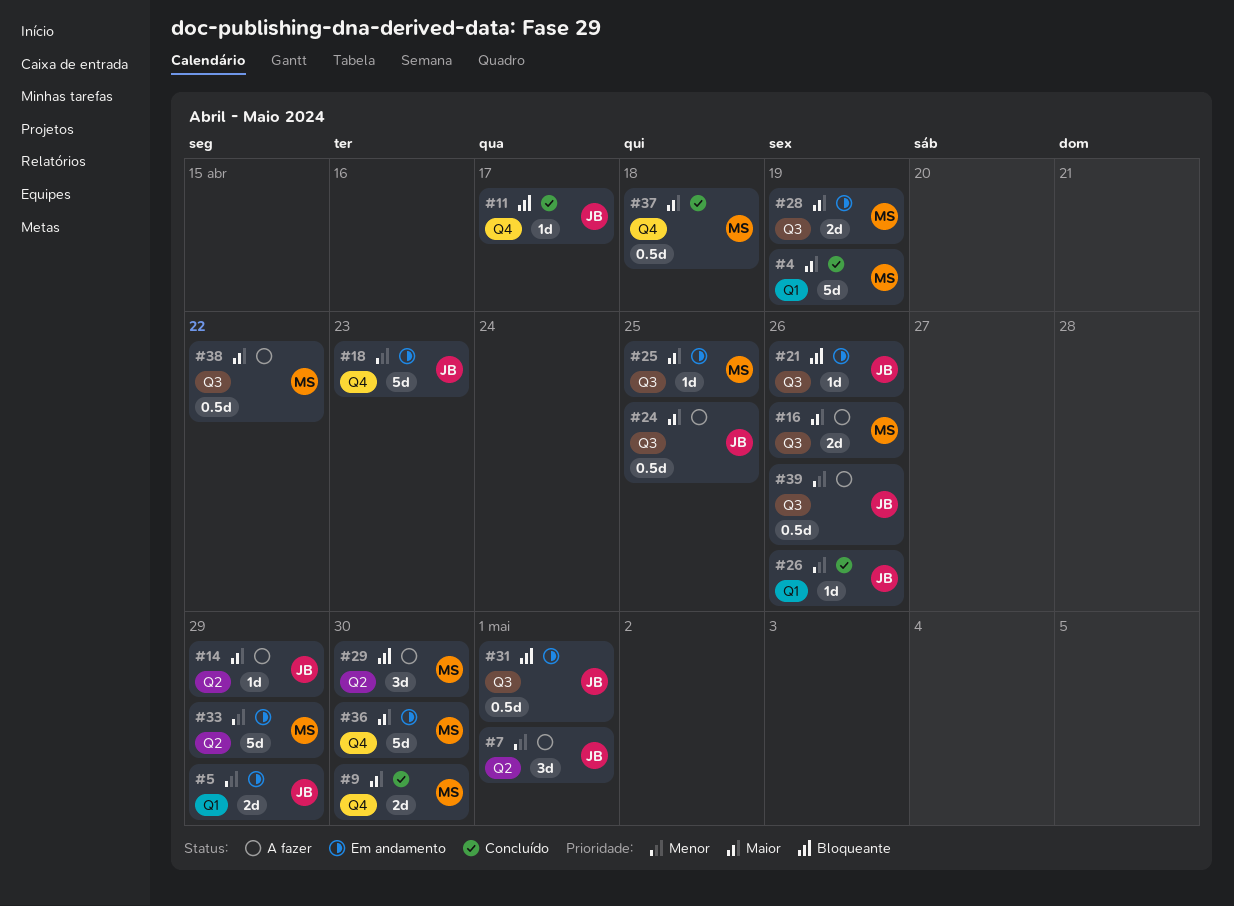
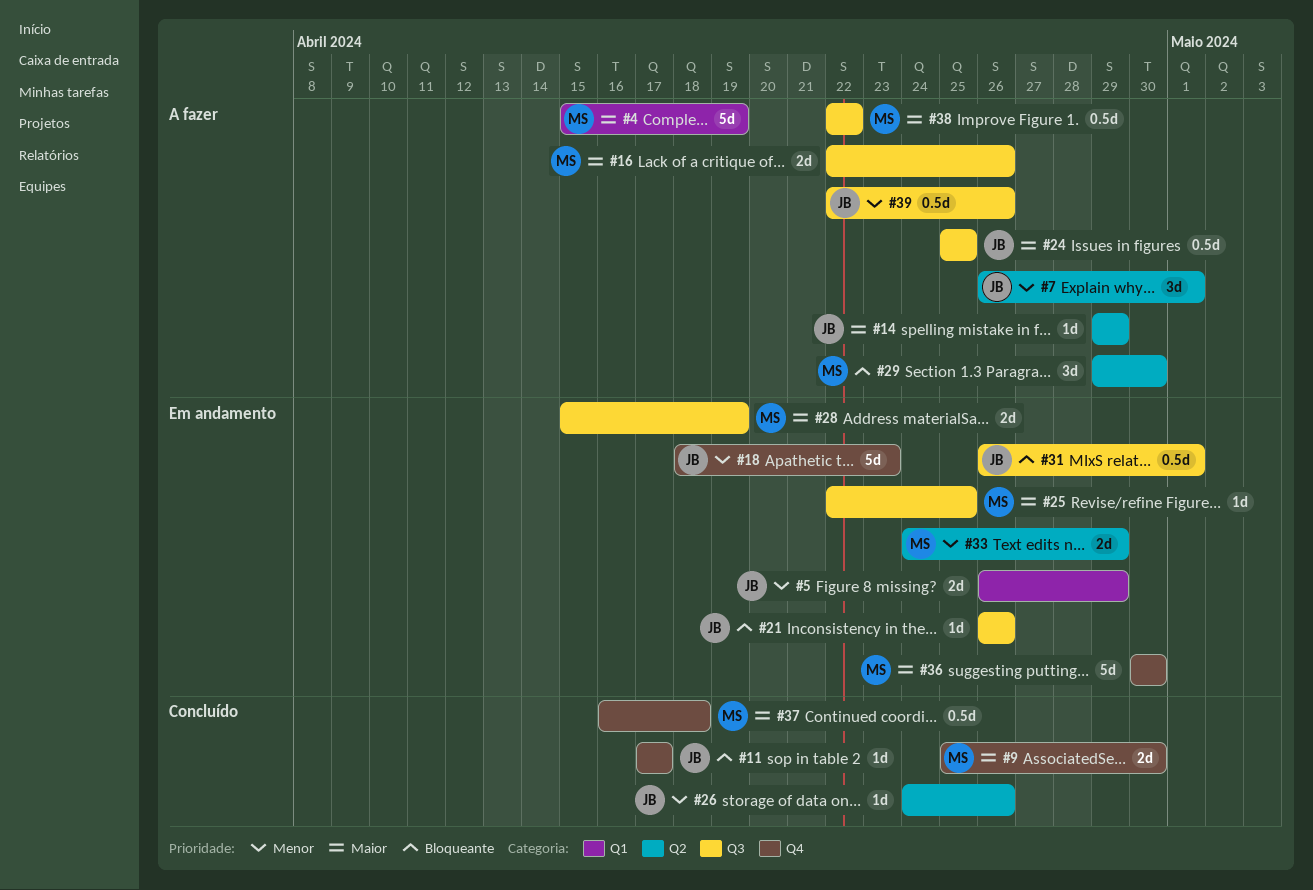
#4, status: Concluído -> A fazer
#26, label: Q1 -> Q2
#33, estimate: 5d -> 2d

